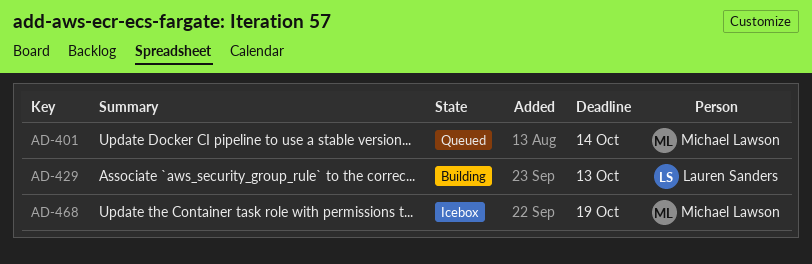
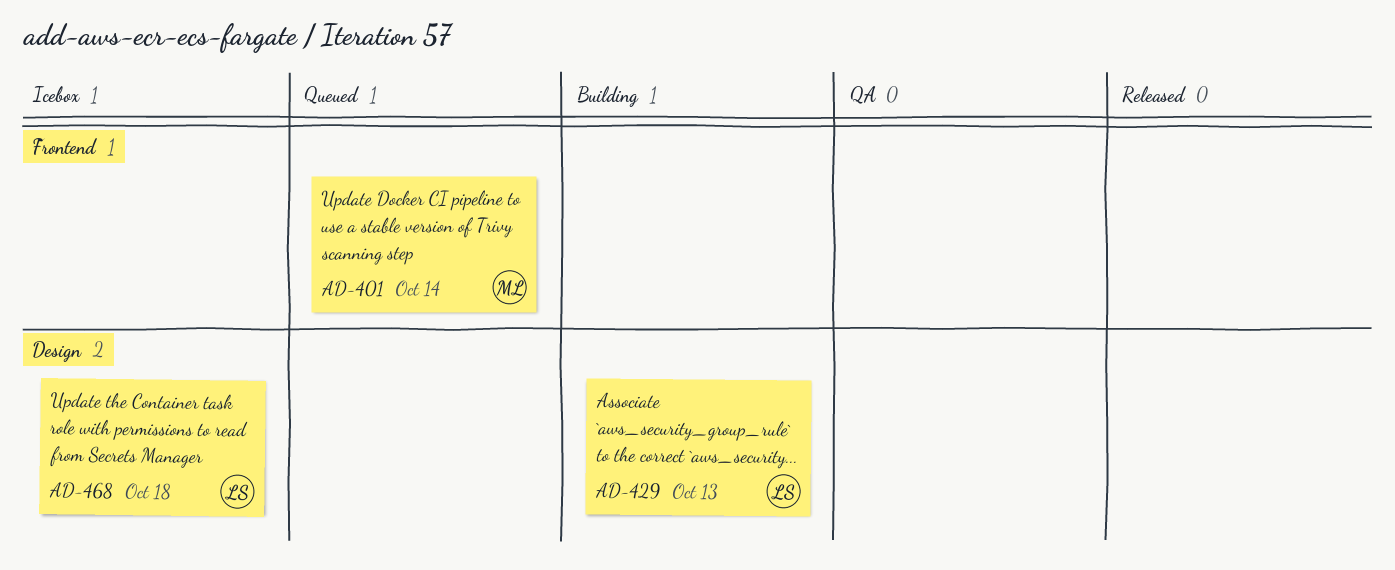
AD-468, owner: Michael Lawson -> Lauren Sanders
AD-468, due: Oct 19 -> Oct 18

